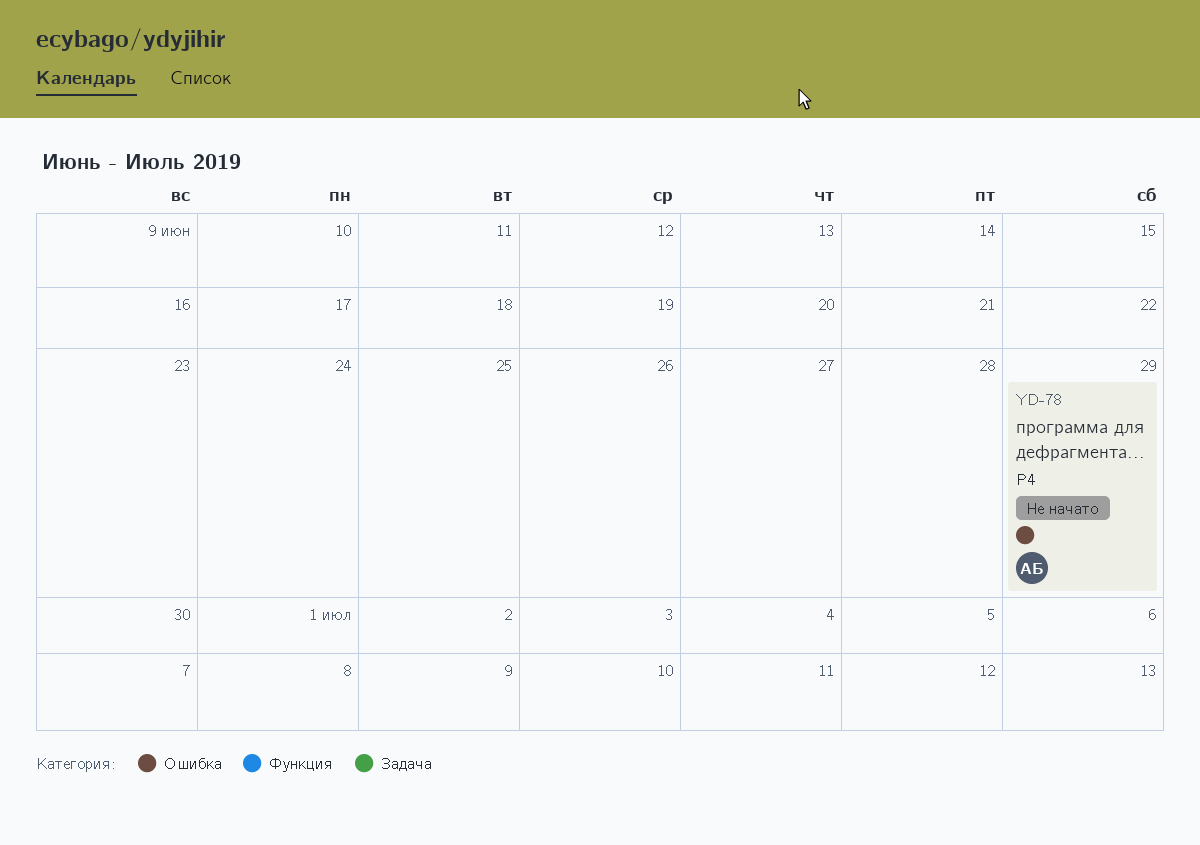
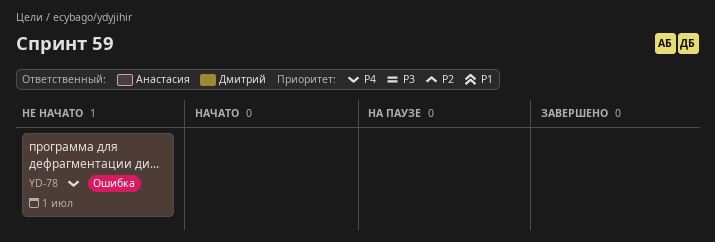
YD-78, due: Jun 29 -> Jul 1

